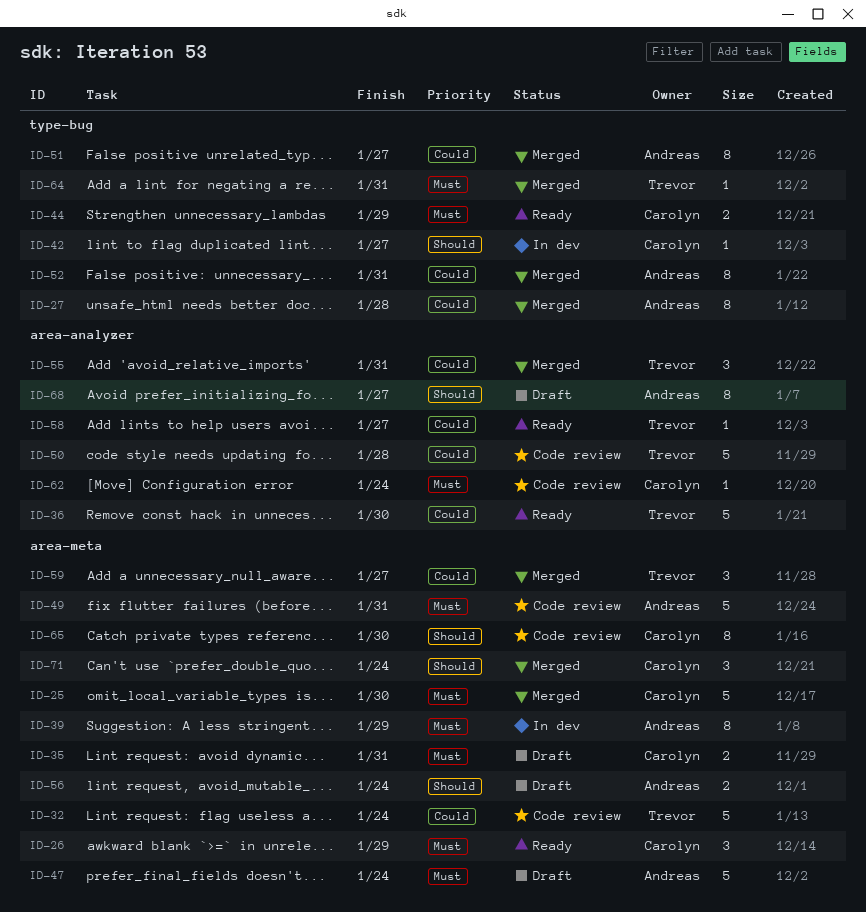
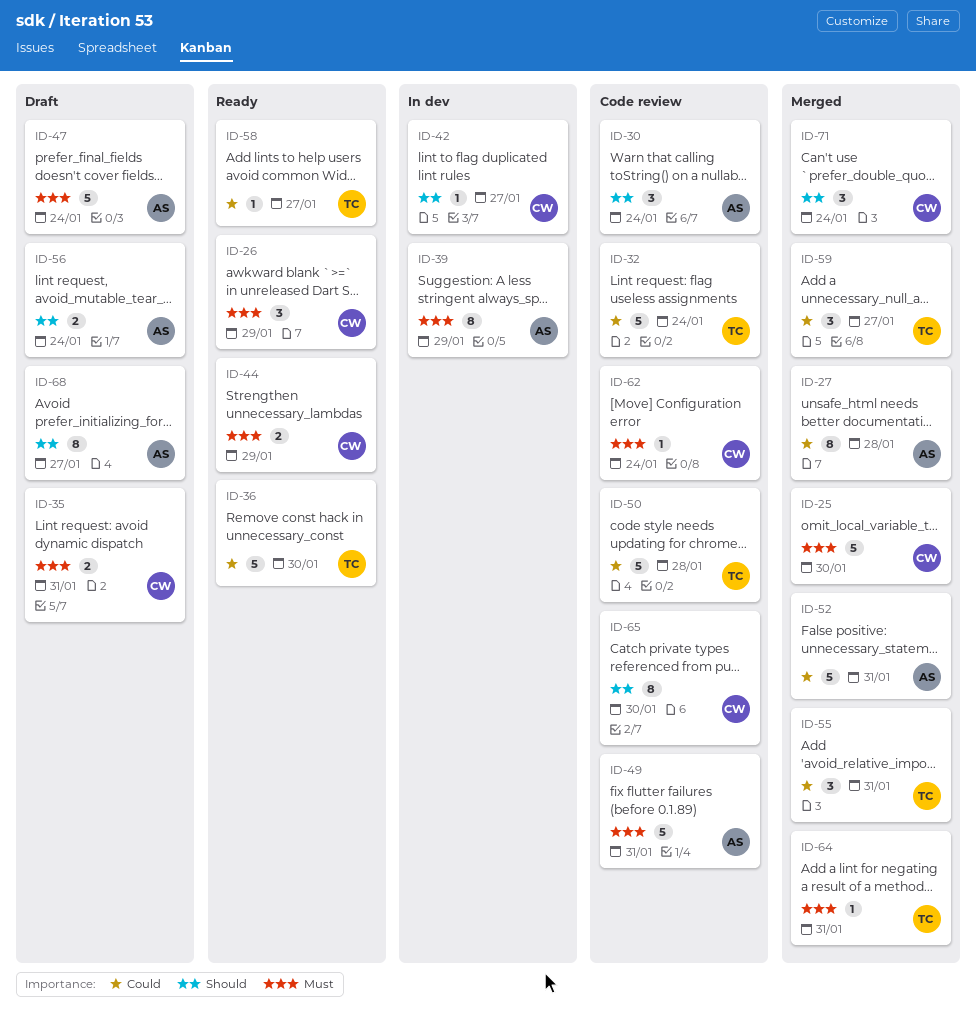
ID-30: none -> present
ID-51: present -> none
ID-52, estimate: 8 -> 5

